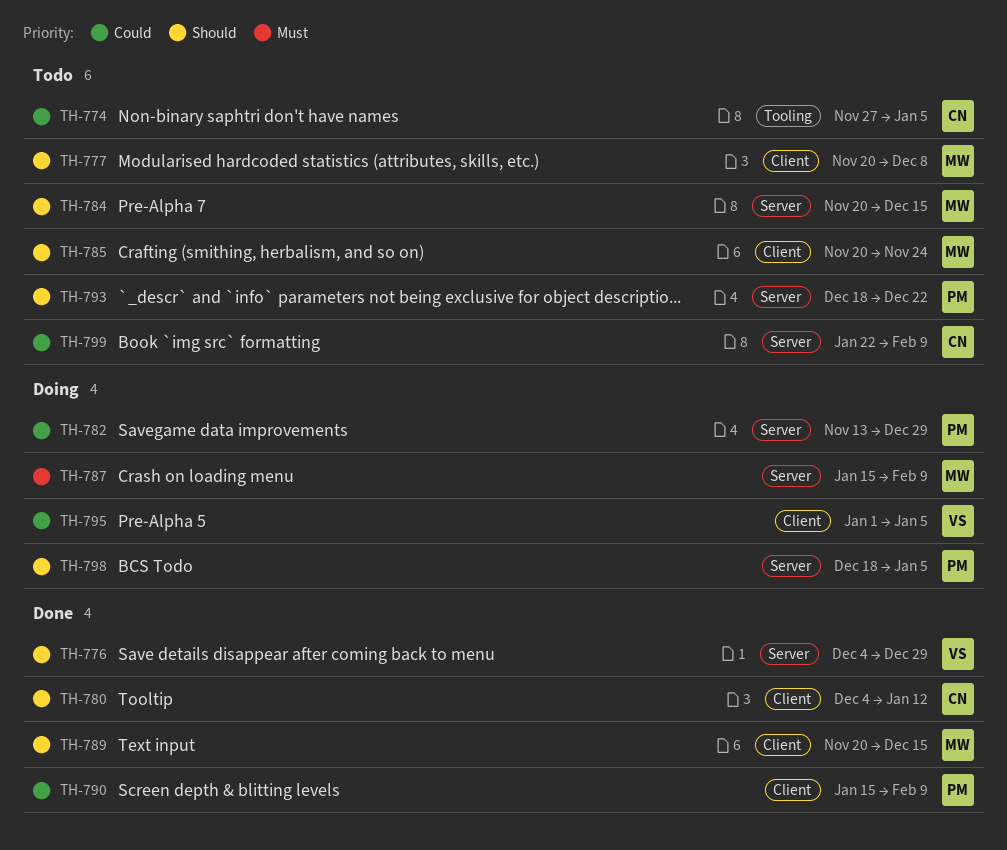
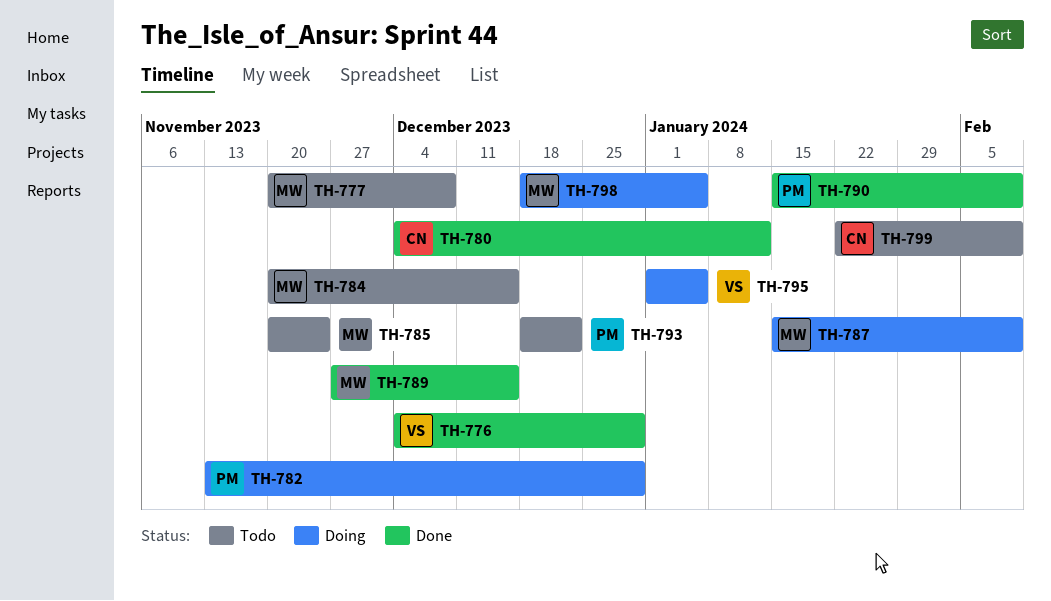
TH-774: present -> none
TH-789, start: Nov 20 -> Nov 27
TH-798, owner: PM -> MW

